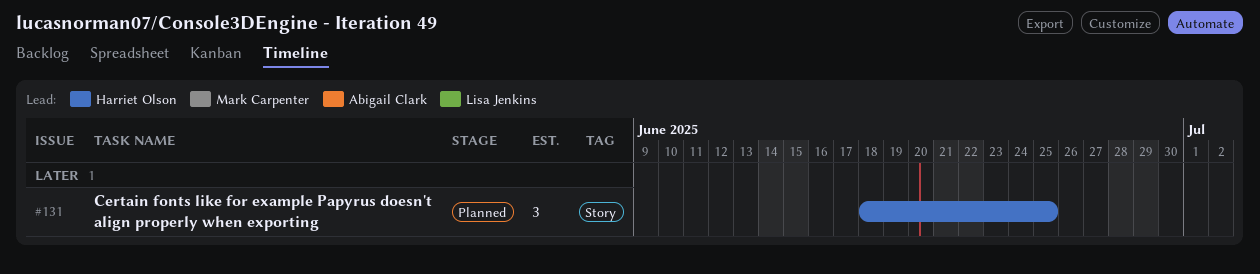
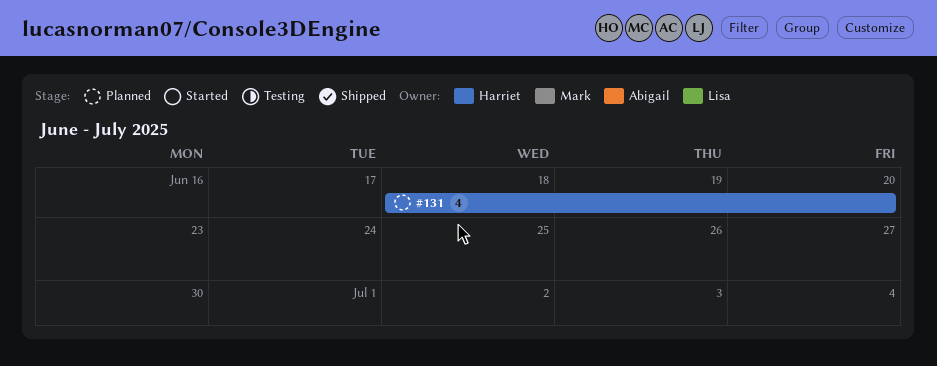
#131, estimate: 3 -> 4
#131, due: Jun 25 -> Jun 20

